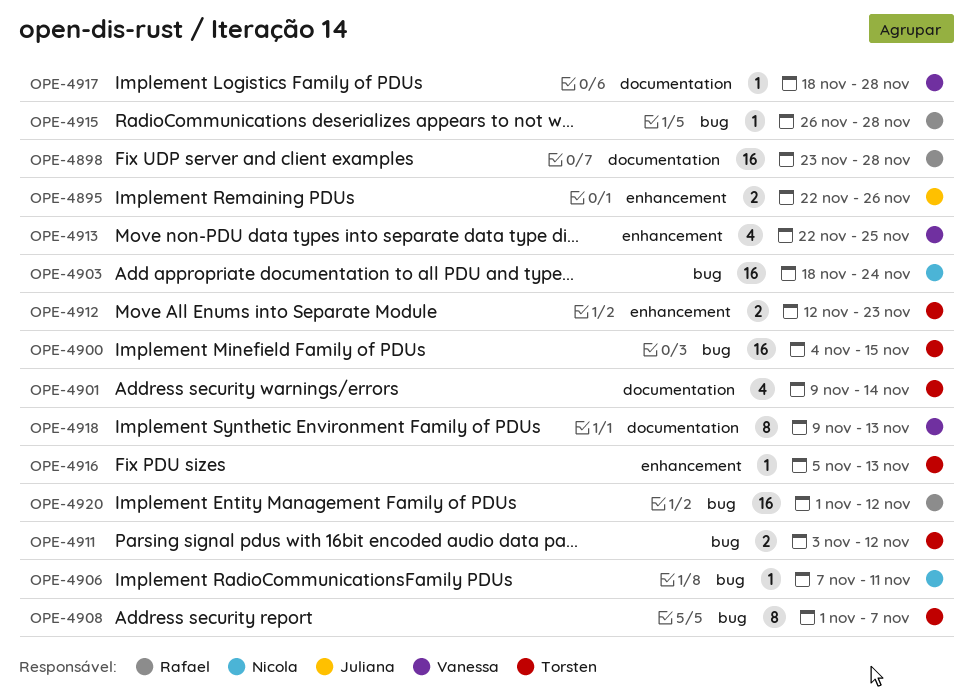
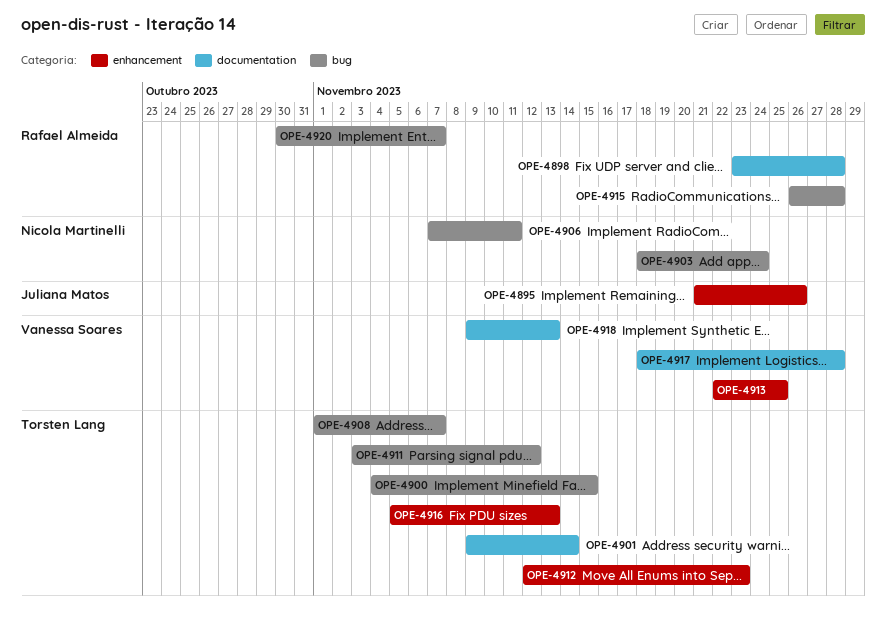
OPE-4895, start: Nov 22 -> Nov 21
OPE-4920, start: Nov 1 -> Oct 30
OPE-4920, due: Nov 12 -> Nov 7

